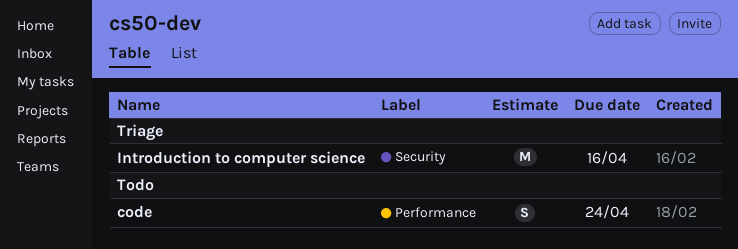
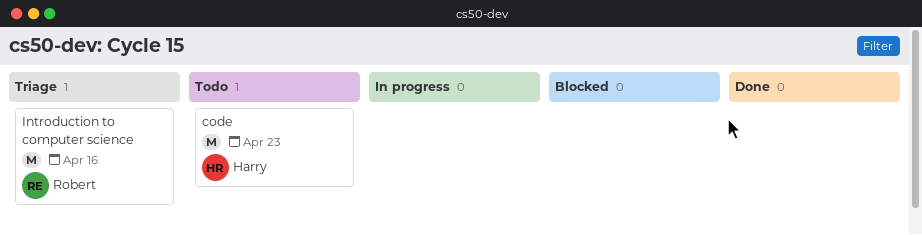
code, estimate: S -> M
code, due: Apr 24 -> Apr 23

